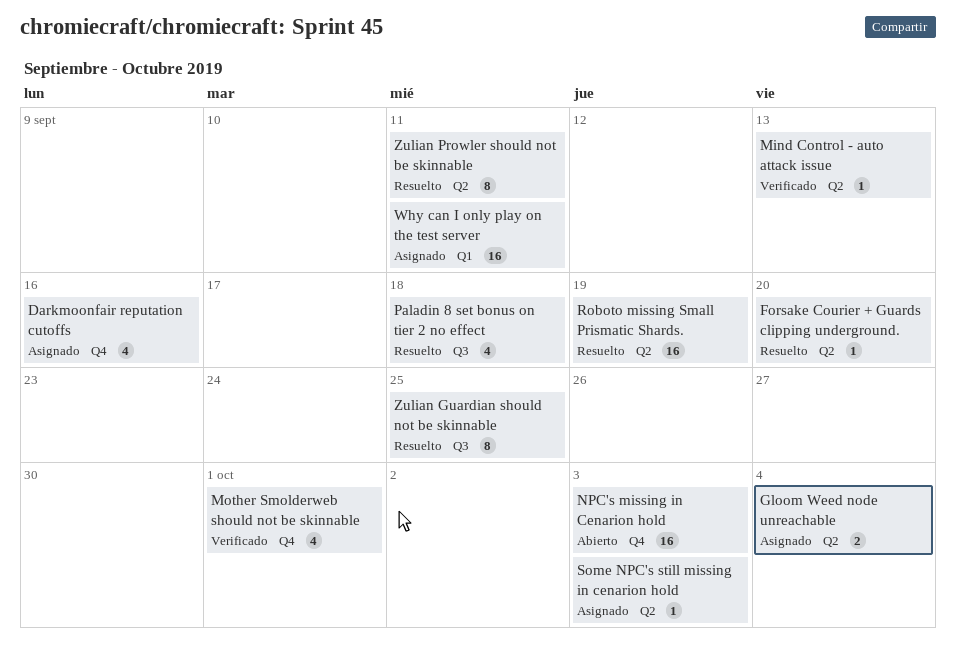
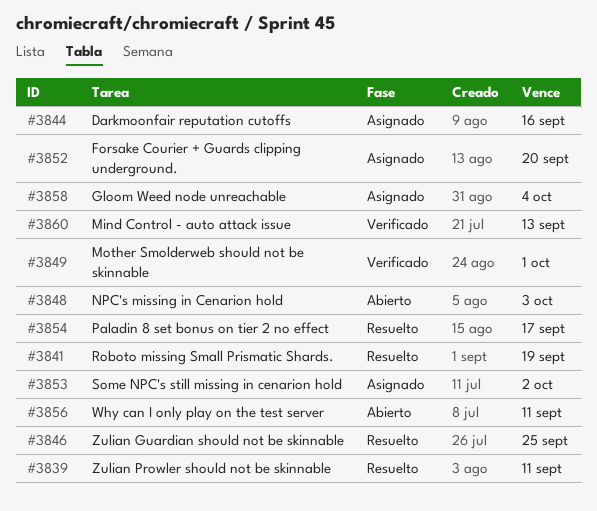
Forsake Courier + Guards clipping underground., status: Resuelto -> Asignado
Paladin 8 set bonus on tier 2 no effect, due: Sep 18 -> Sep 17
Some NPC's still missing in cenarion hold, due: Oct 3 -> Oct 2
Why can I only play on the test server, status: Asignado -> Abierto

